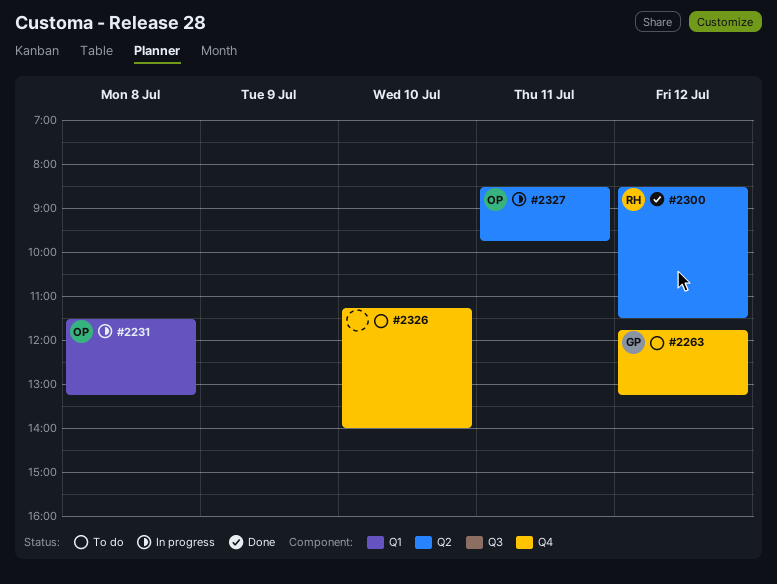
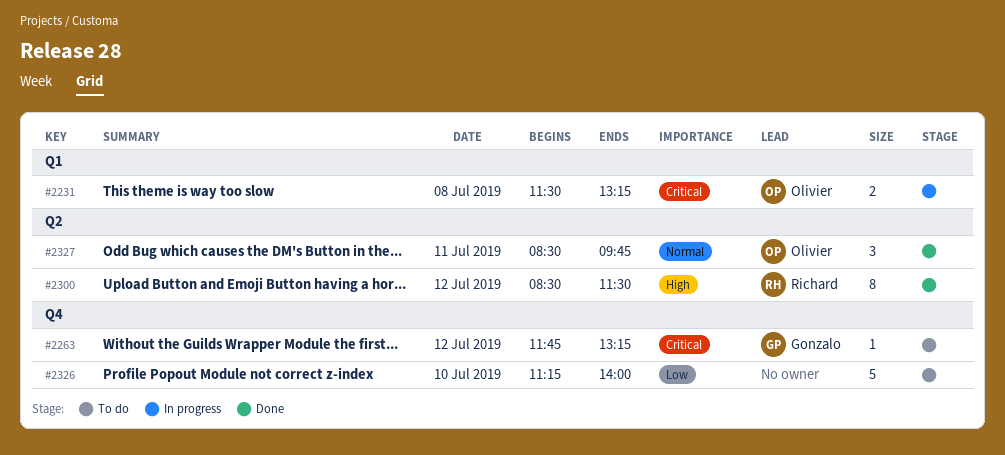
#2327, status: In progress -> Done

